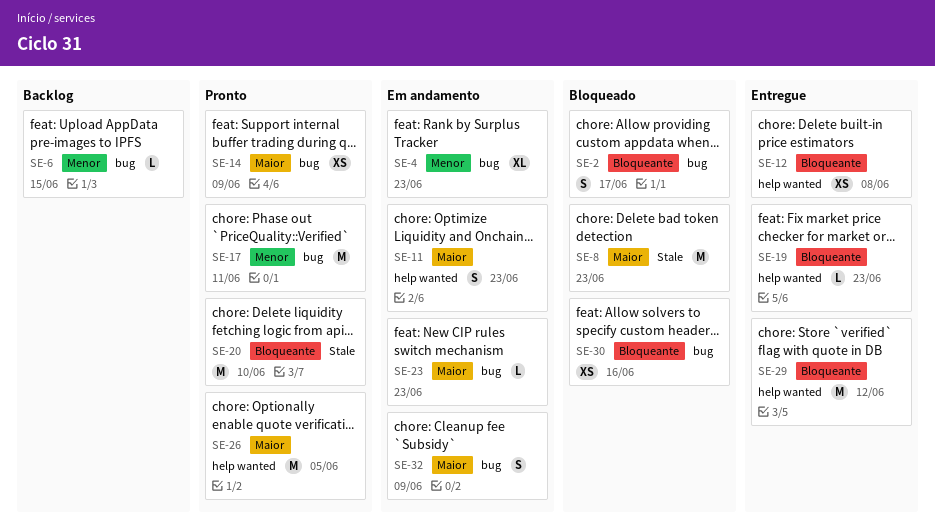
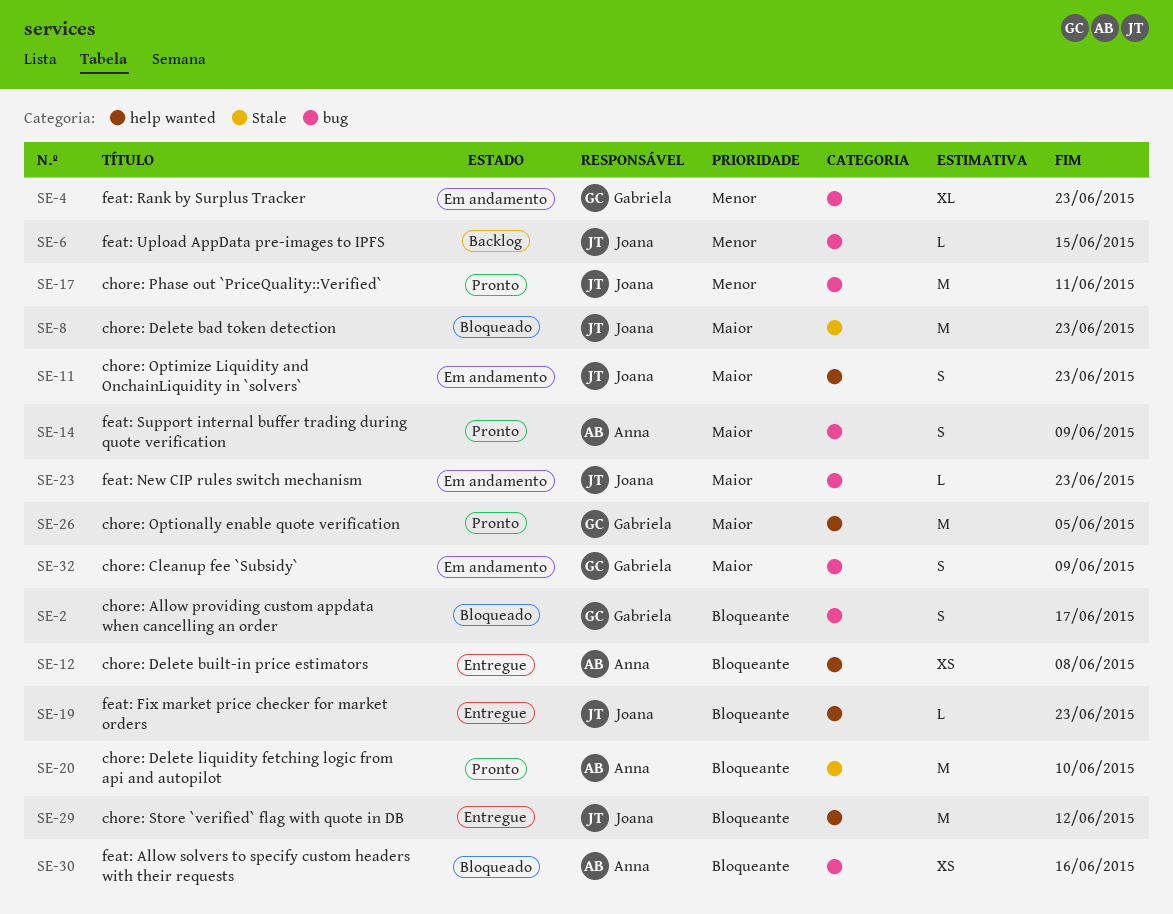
SE-14, estimate: XS -> S

